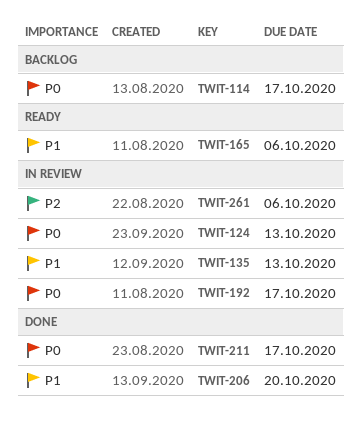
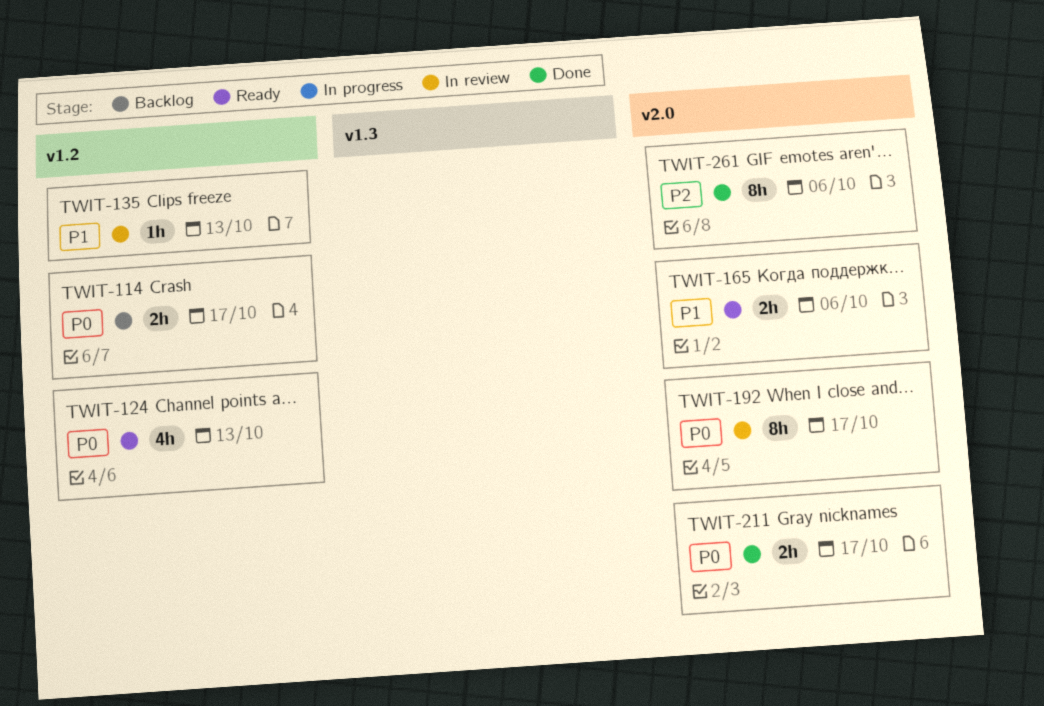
TWIT-124, status: In review -> Ready
TWIT-206: present -> none
TWIT-261, status: In review -> Done

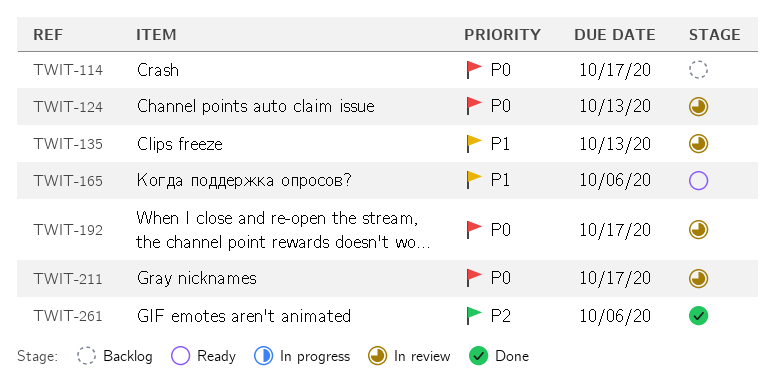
TWIT-124, status: Ready -> In review
TWIT-211, status: Done -> In review

